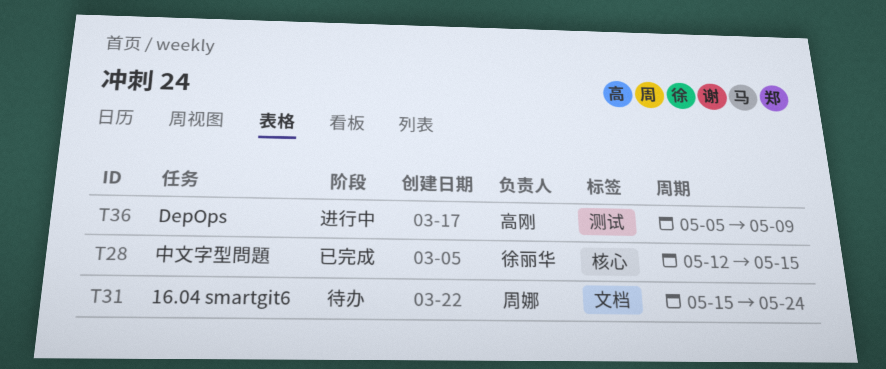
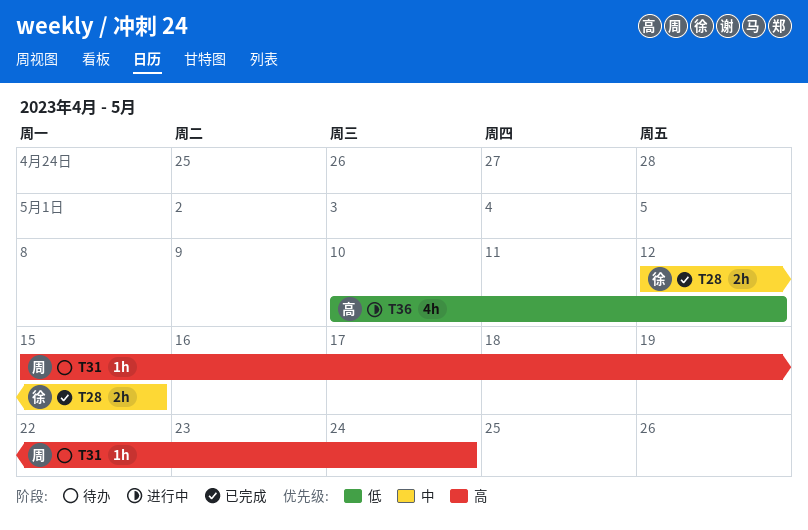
T36, start: May 5 -> May 10
T36, due: May 9 -> May 12

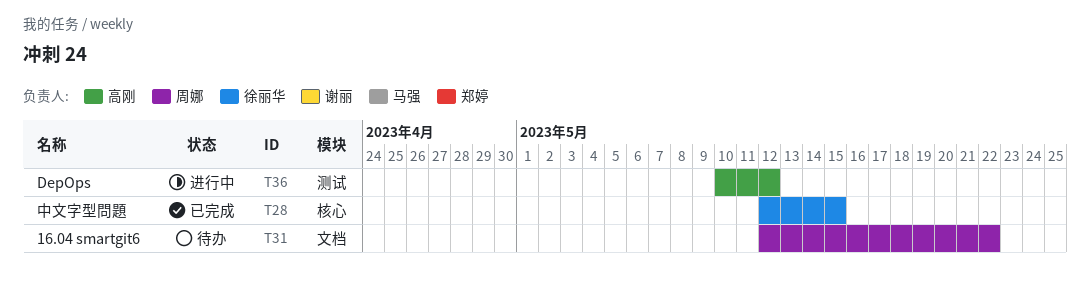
T31, start: May 15 -> May 12
T31, due: May 24 -> May 22

